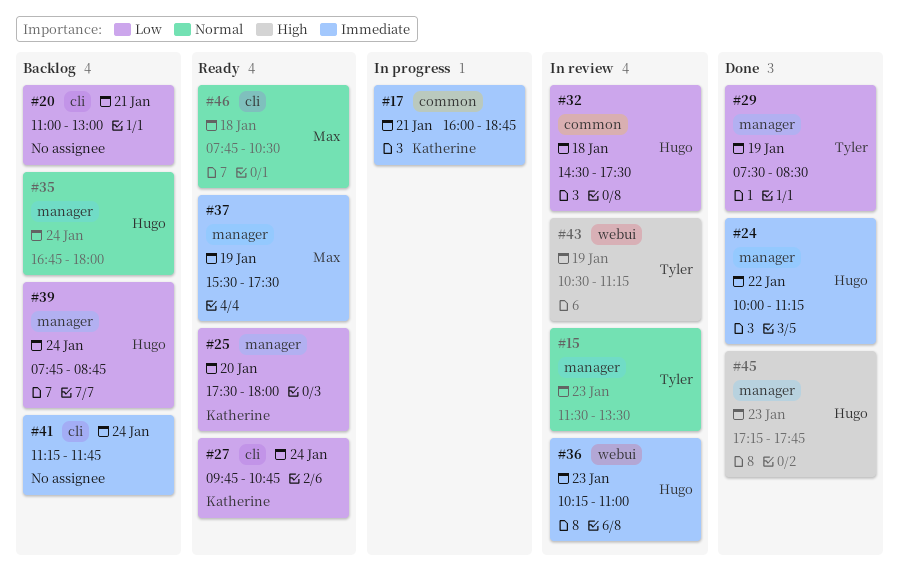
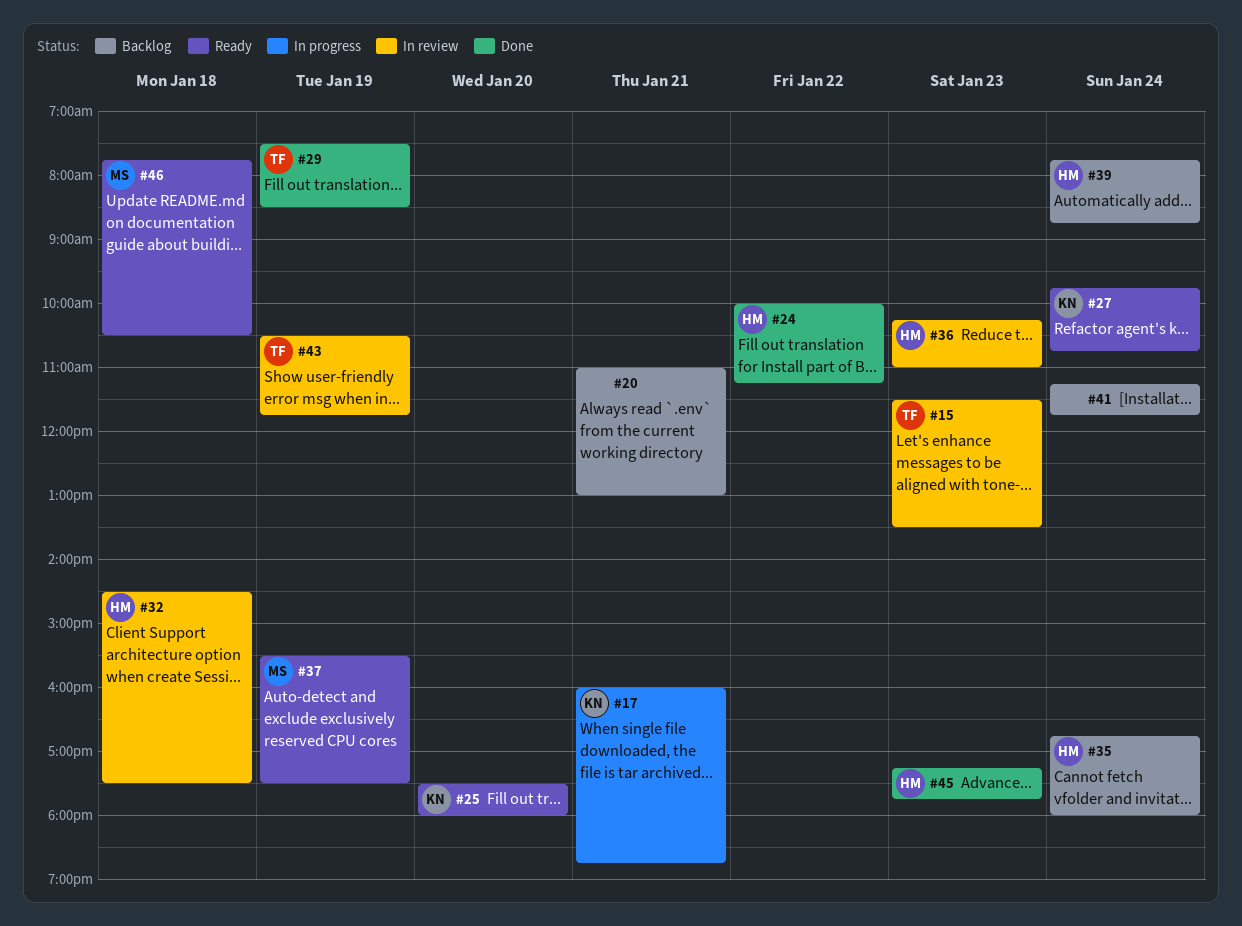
#43, ends: 11:15 -> 11:45

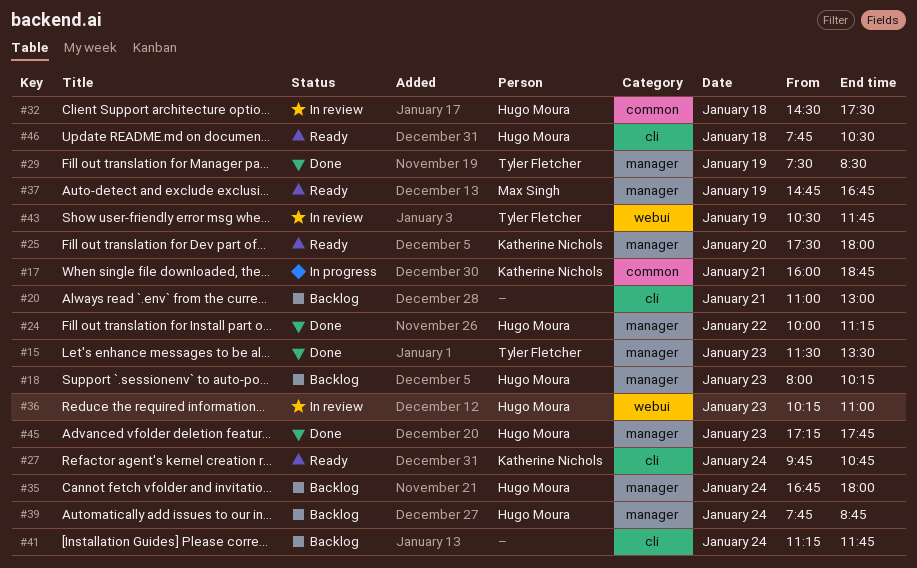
#15, status: In review -> Done
#18: none -> present
#37, begins: 15:30 -> 14:45
#37, ends: 17:30 -> 16:45
#46, owner: Max Singh -> Hugo Moura

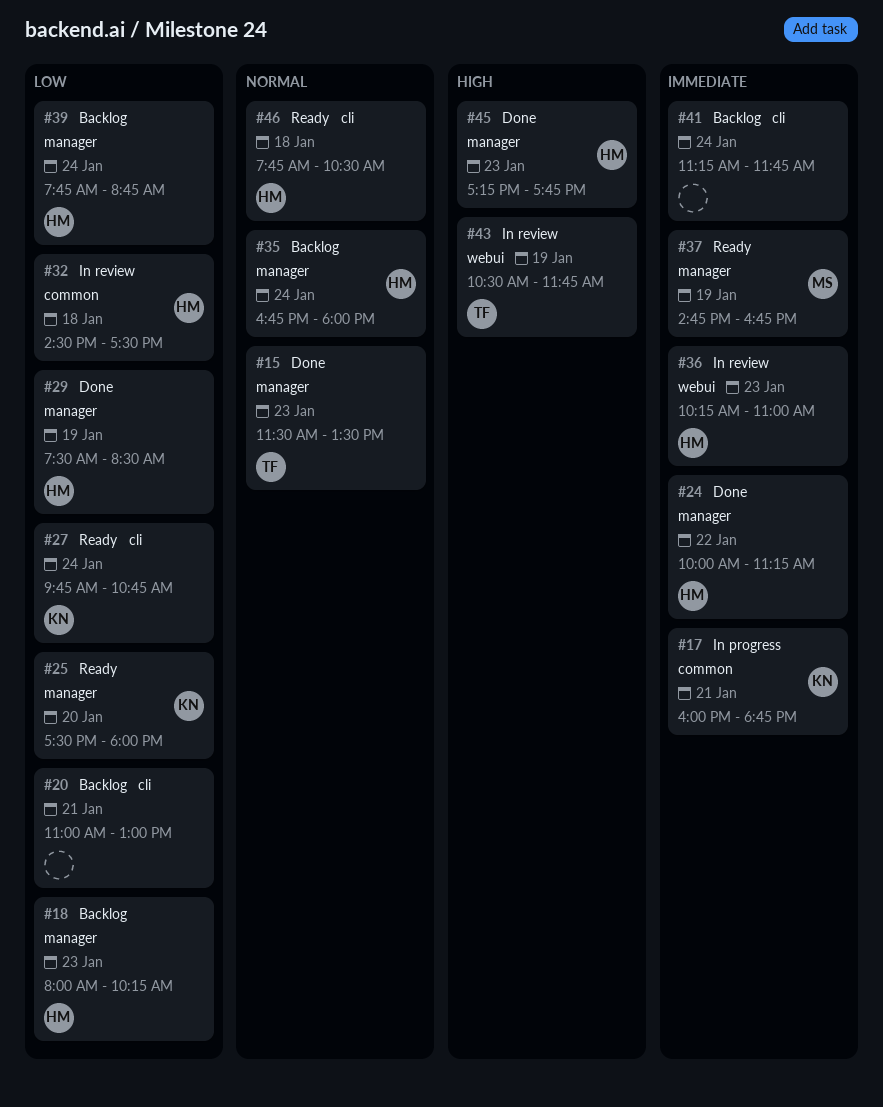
#29, owner: Tyler Fletcher -> Hugo Moura

